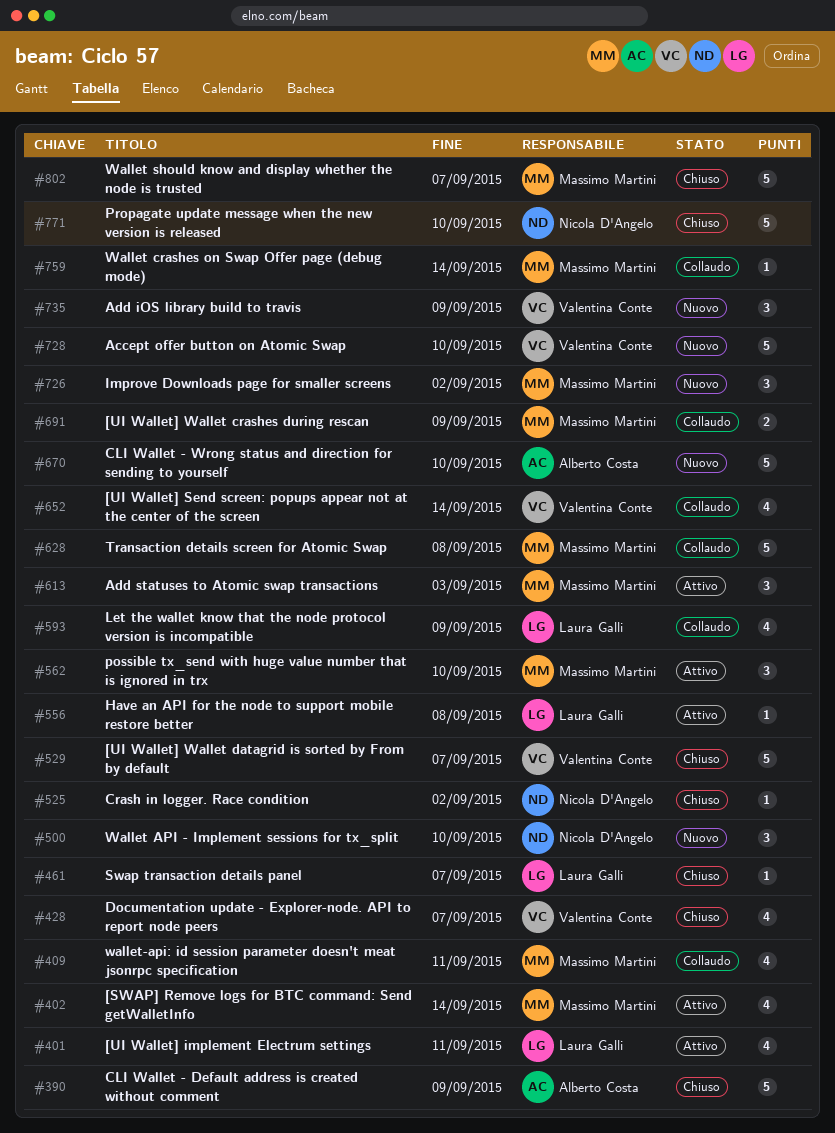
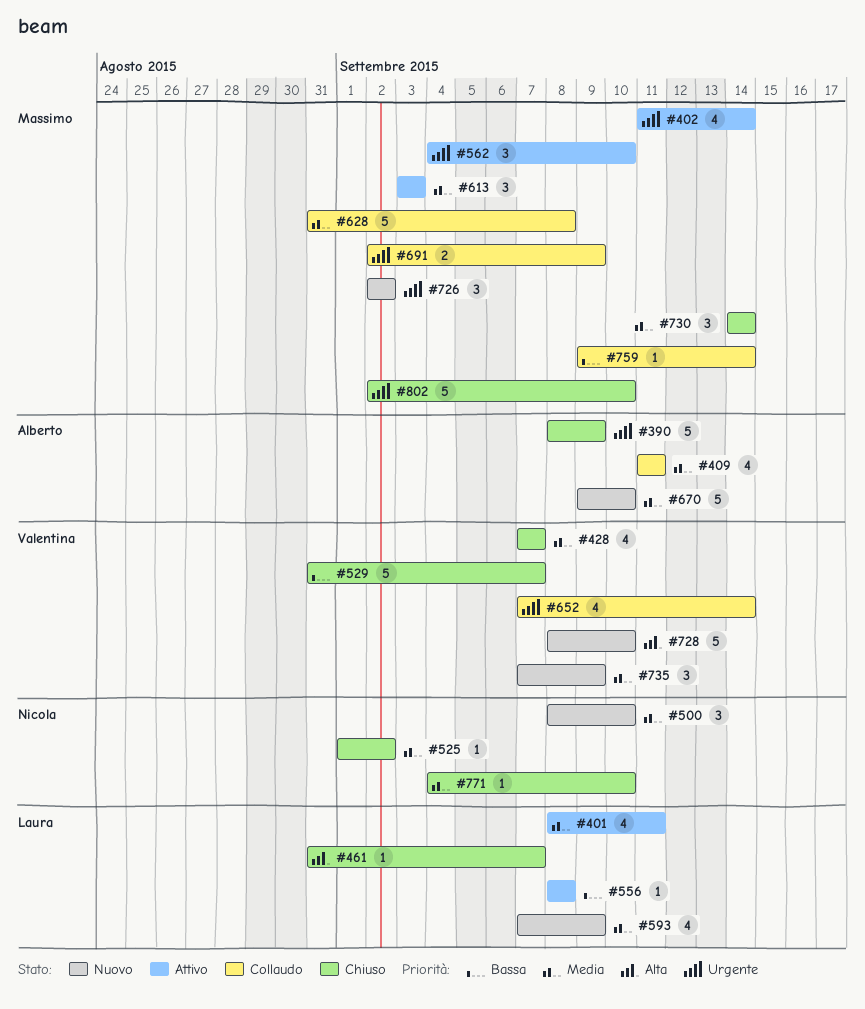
#409, owner: Massimo Martini -> Alberto Costa
#593, status: Collaudo -> Nuovo
#730: none -> present
#771, estimate: 5 -> 1
#802, due: Sep 7 -> Sep 10

